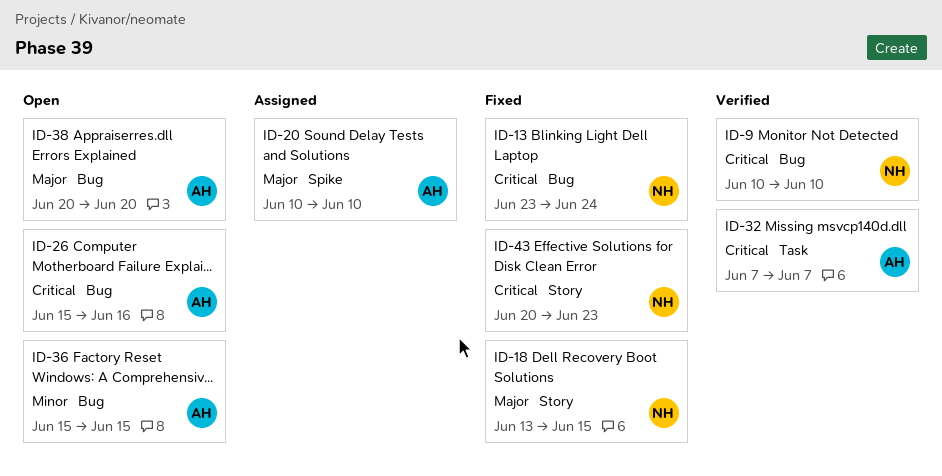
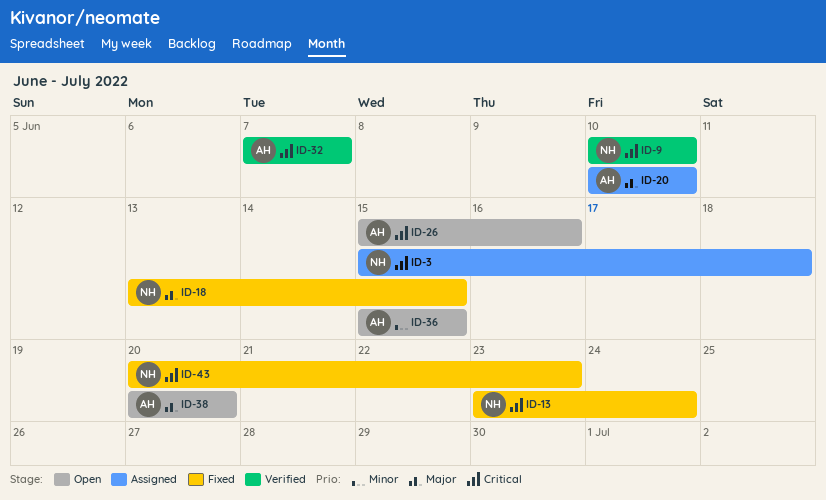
ID-3: none -> present

